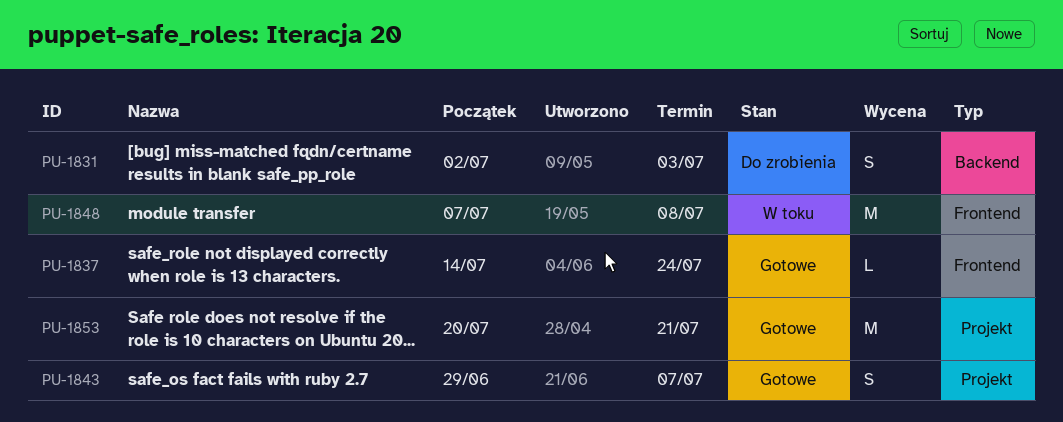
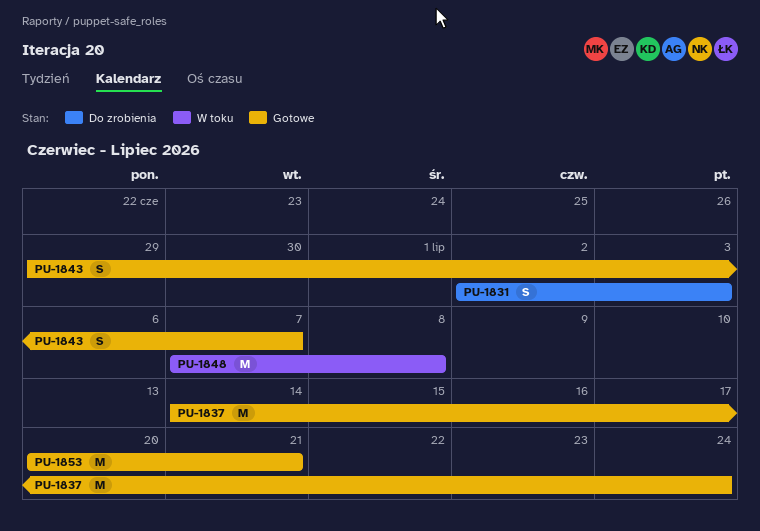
PU-1837, estimate: L -> M

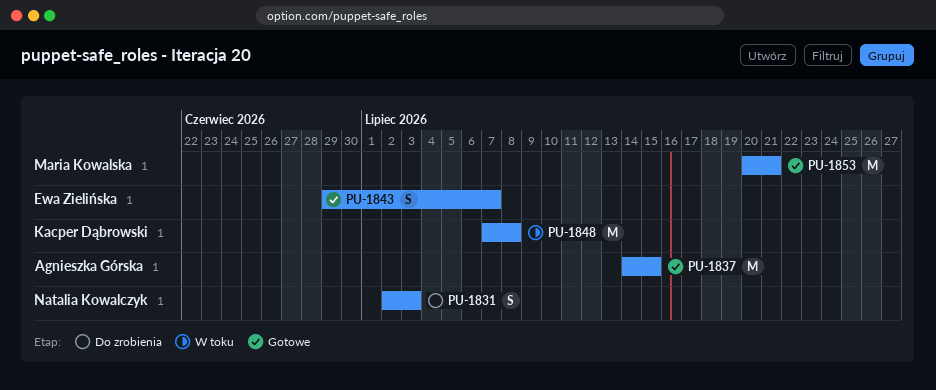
PU-1837, due: Jul 24 -> Jul 15

